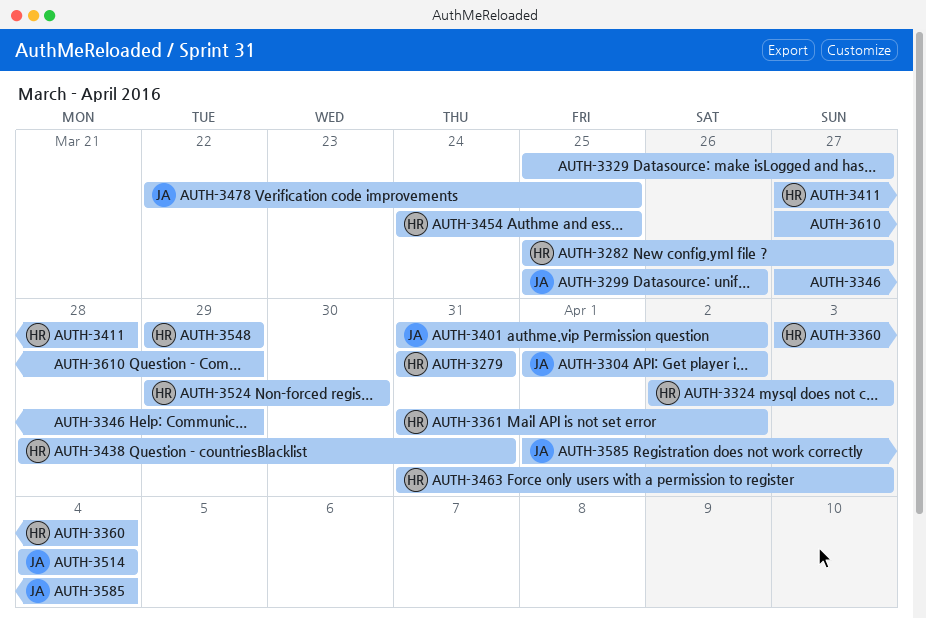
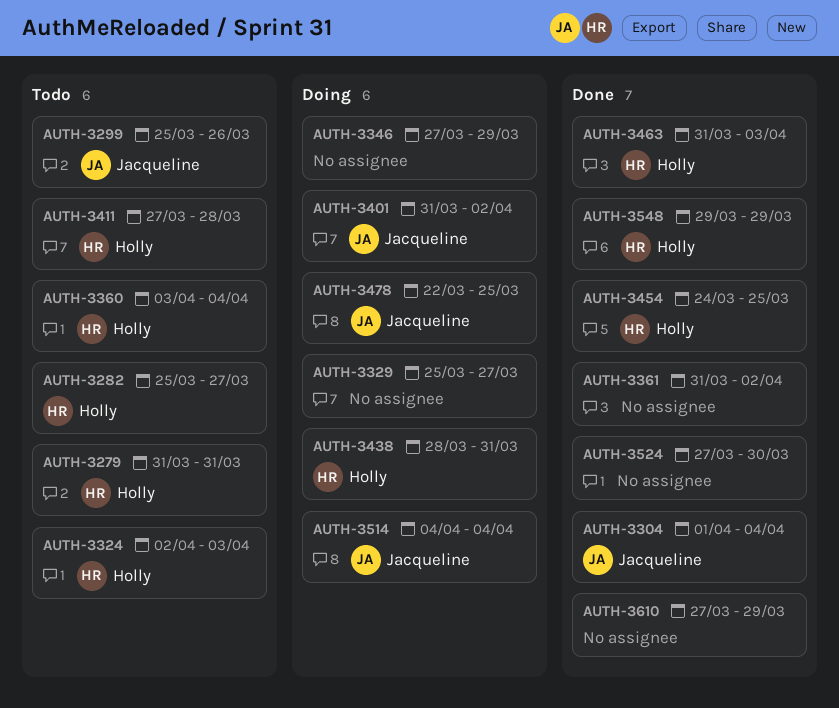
AUTH-3304, due: Apr 2 -> Apr 4
AUTH-3361, owner: Holly -> none
AUTH-3524, owner: Holly -> none
AUTH-3524, start: Mar 29 -> Mar 27
AUTH-3585: present -> none

